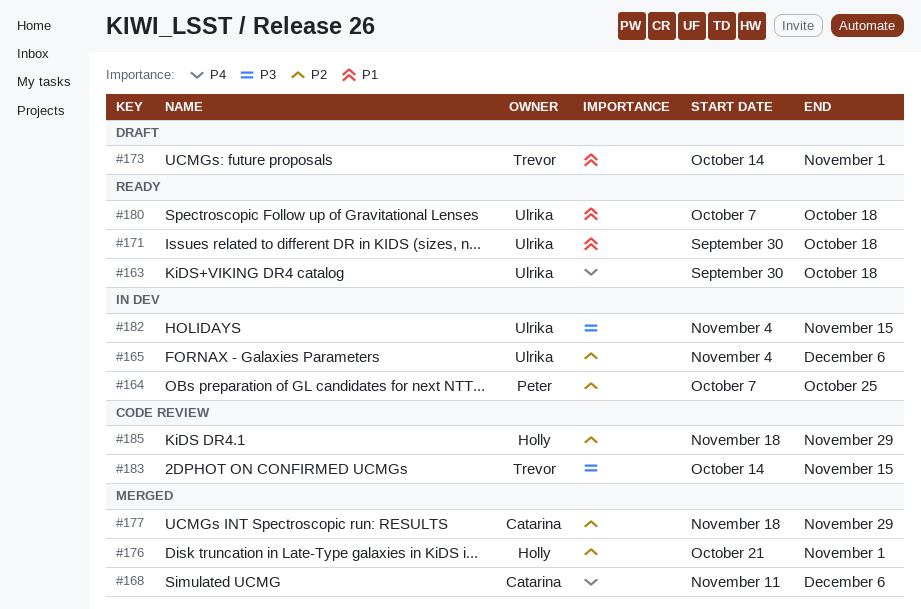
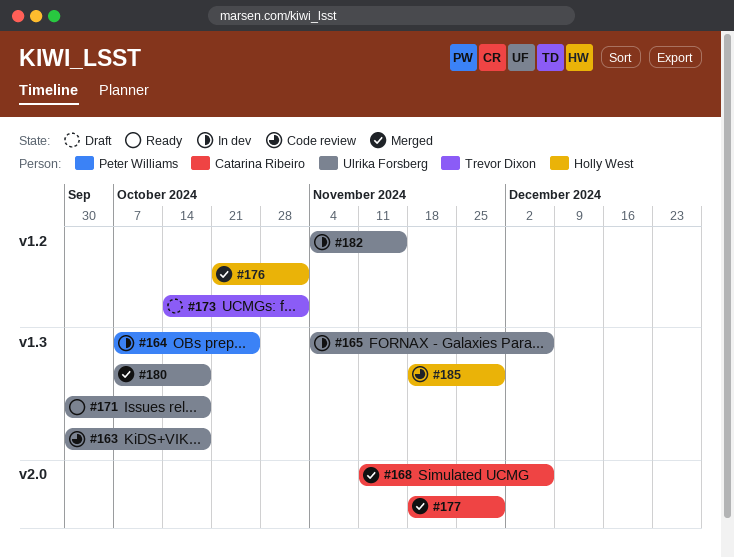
#163, status: Ready -> Code review
#180, status: Ready -> Merged
#183: present -> none

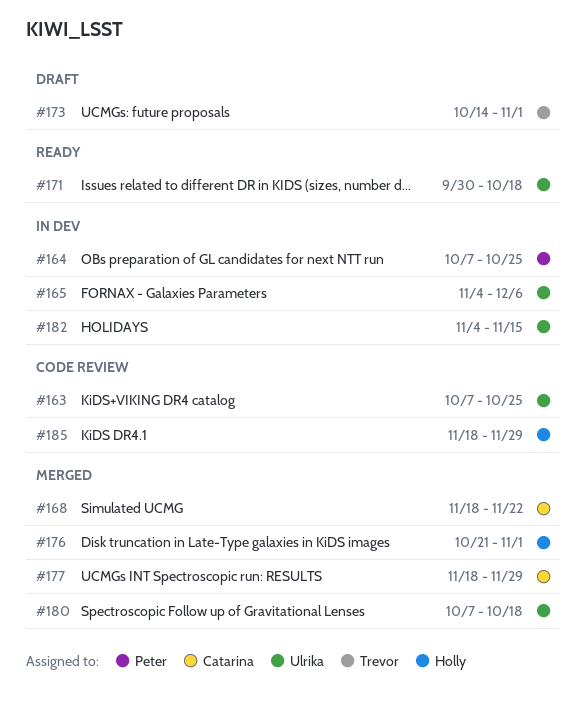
#163, start: Sep 30 -> Oct 7
#163, due: Oct 18 -> Oct 25
#168, start: Nov 11 -> Nov 18
#168, due: Dec 6 -> Nov 22

